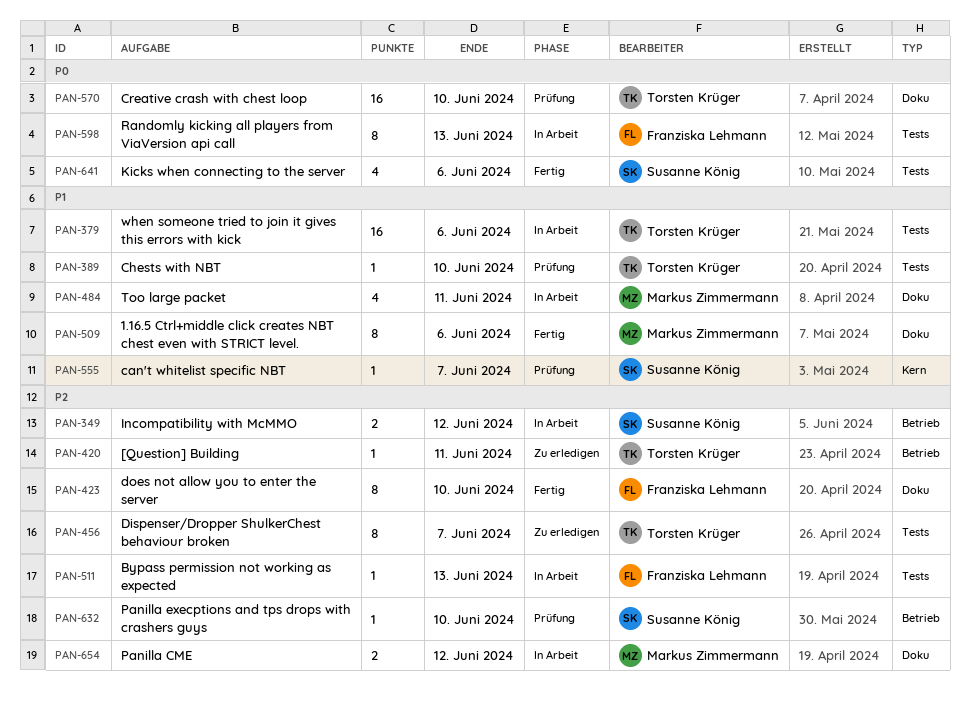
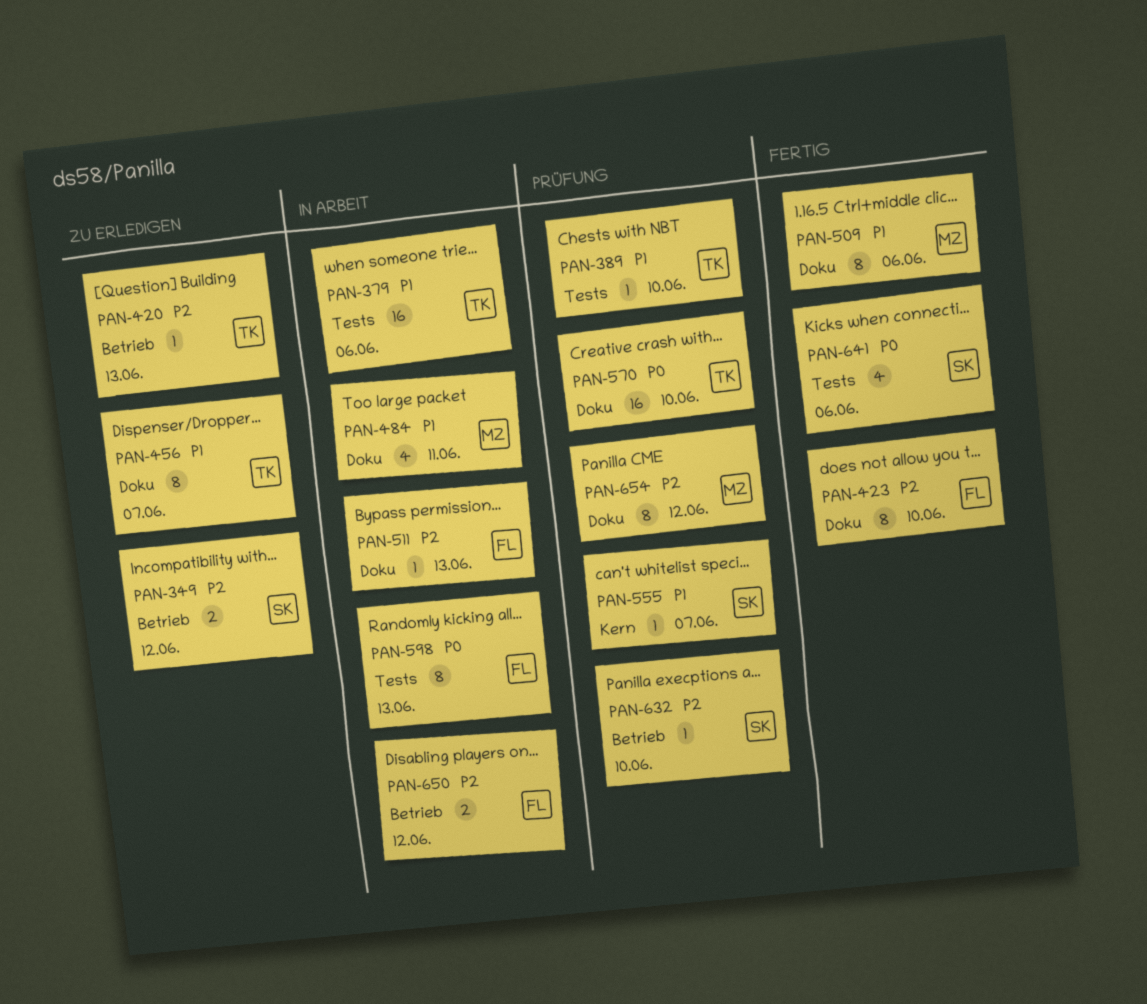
PAN-349, status: In Arbeit -> Zu erledigen
PAN-420, due: Jun 11 -> Jun 13
PAN-456, priority: P2 -> P1
PAN-456, label: Tests -> Doku
PAN-511, label: Tests -> Doku
PAN-650: none -> present
PAN-654, status: In Arbeit -> Prüfung
PAN-654, estimate: 2 -> 8

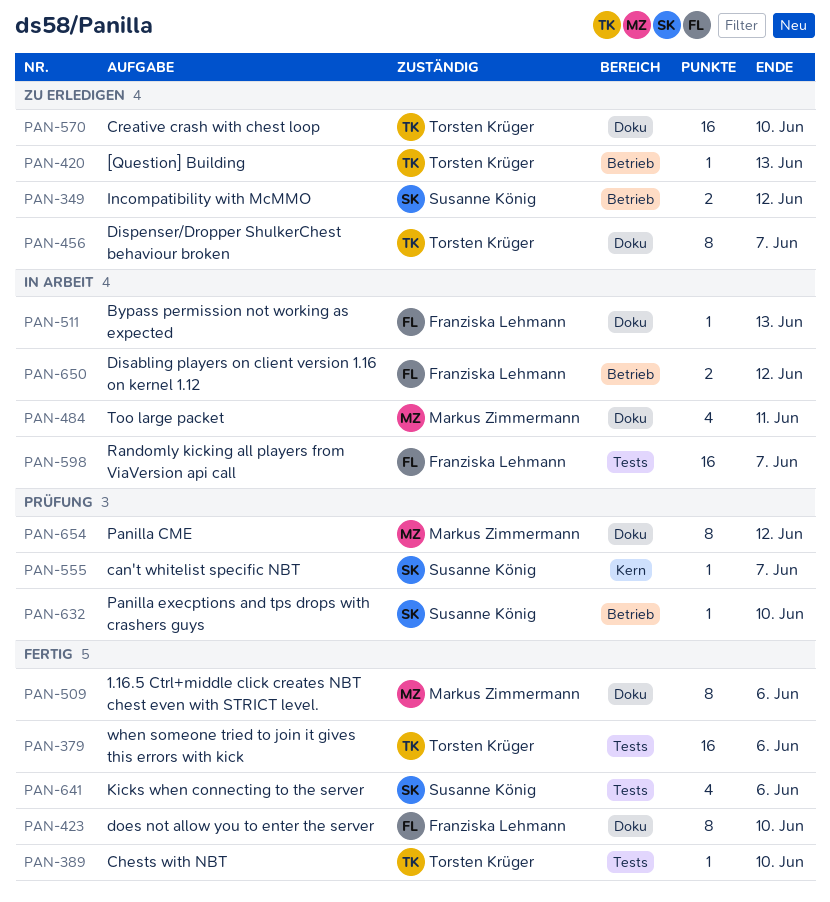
PAN-379, status: In Arbeit -> Fertig
PAN-389, status: Prüfung -> Fertig
PAN-570, status: Prüfung -> Zu erledigen
PAN-598, estimate: 8 -> 16
PAN-598, due: Jun 13 -> Jun 7

